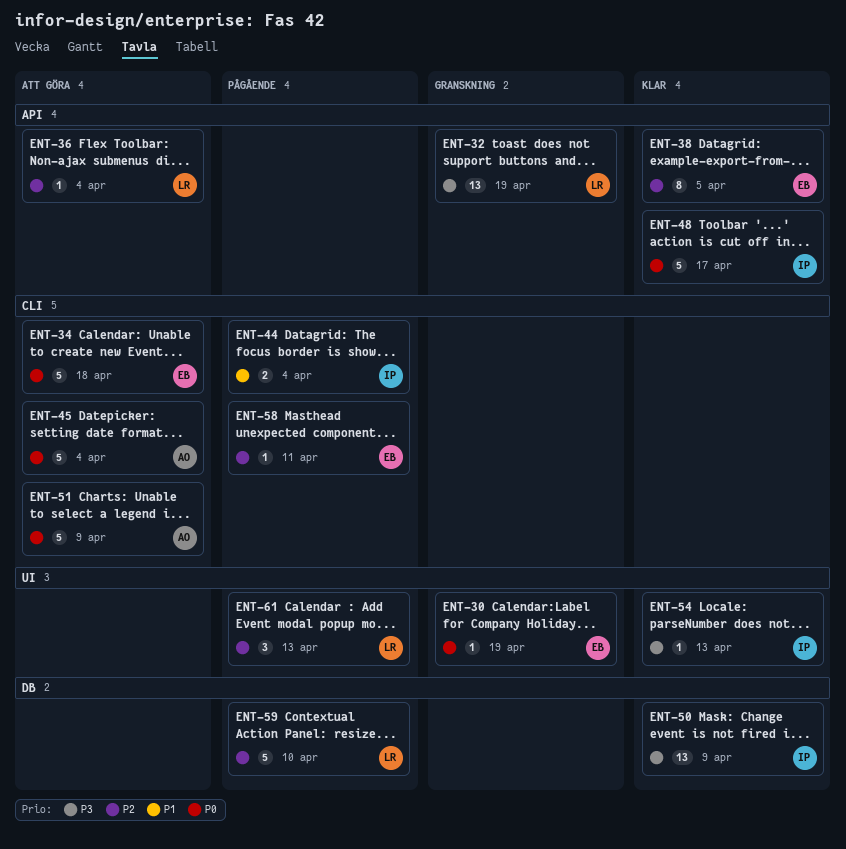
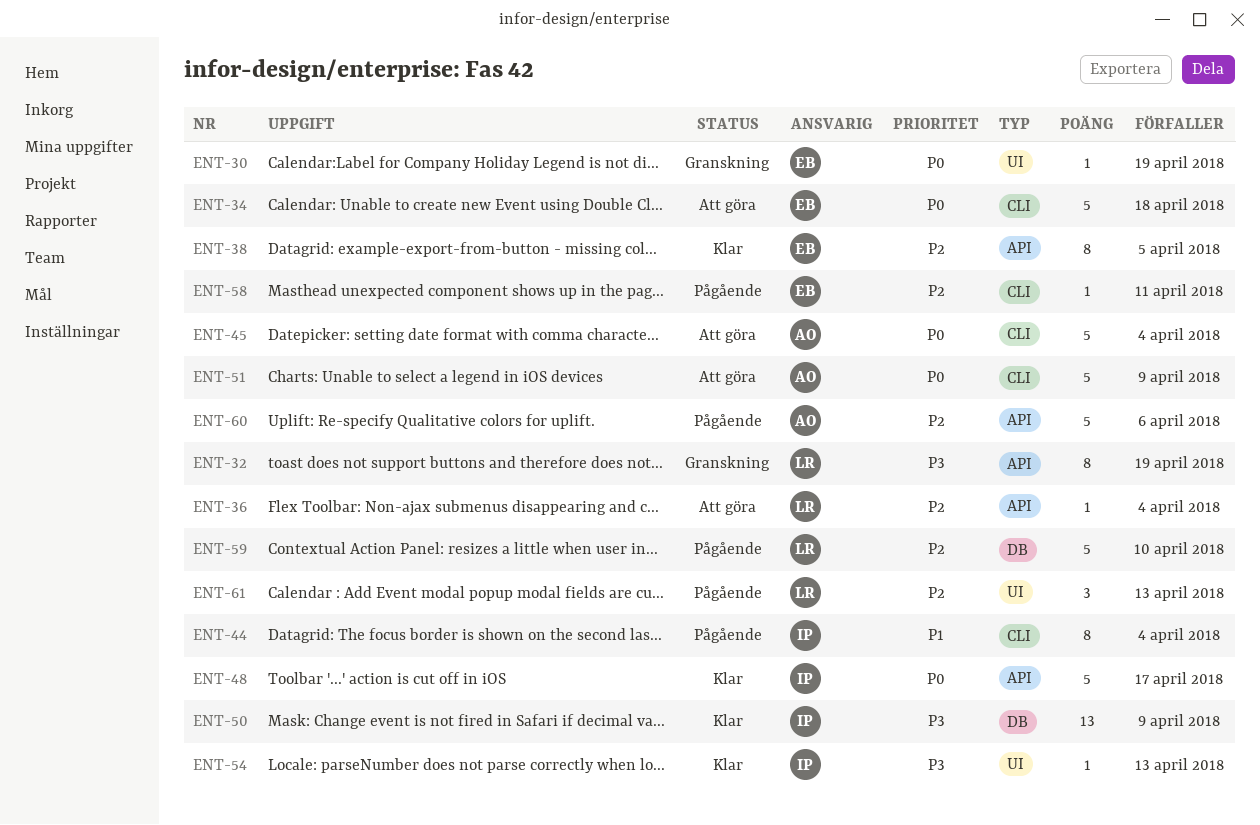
ENT-32, estimate: 13 -> 8
ENT-44, estimate: 2 -> 8
ENT-60: none -> present

